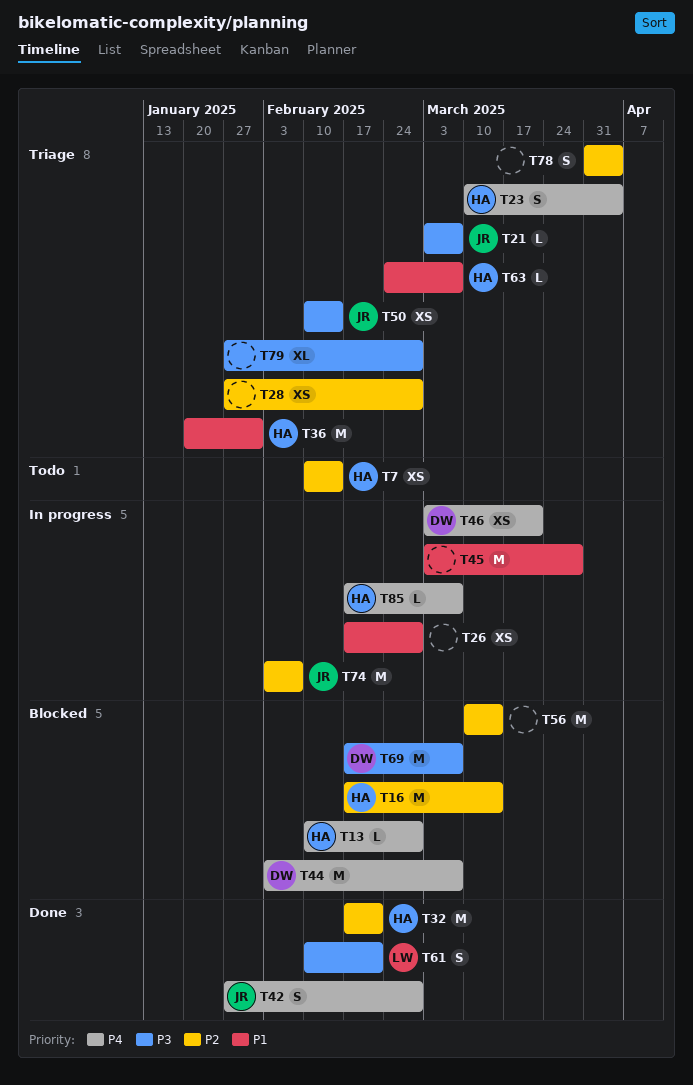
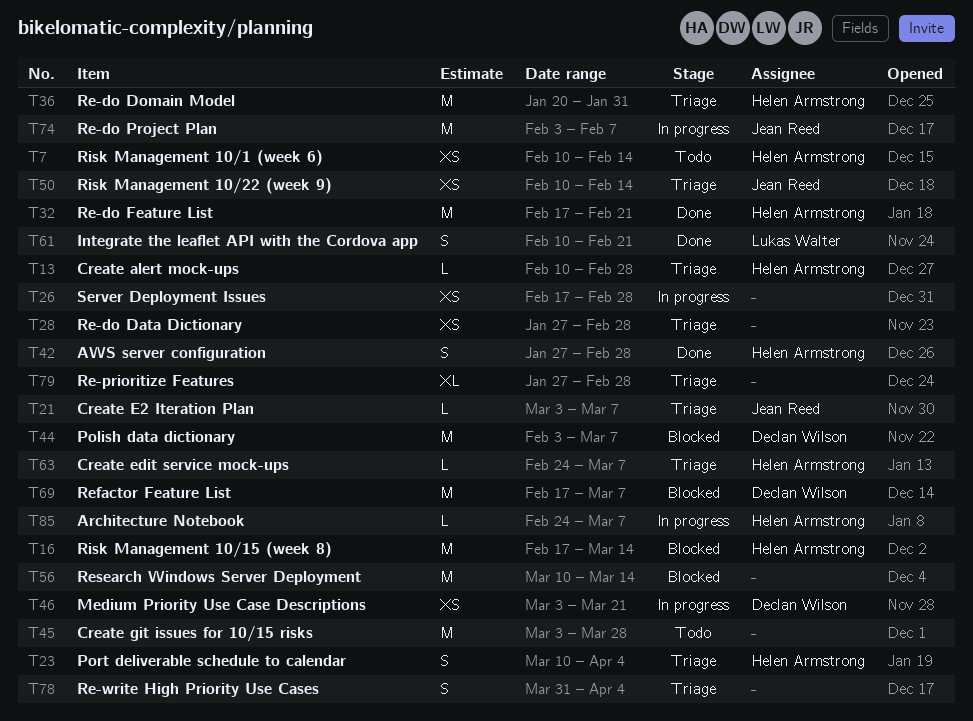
T13, status: Blocked -> Triage
T42, owner: Jean Reed -> Helen Armstrong
T45, status: In progress -> Todo
T85, start: Feb 17 -> Feb 24

